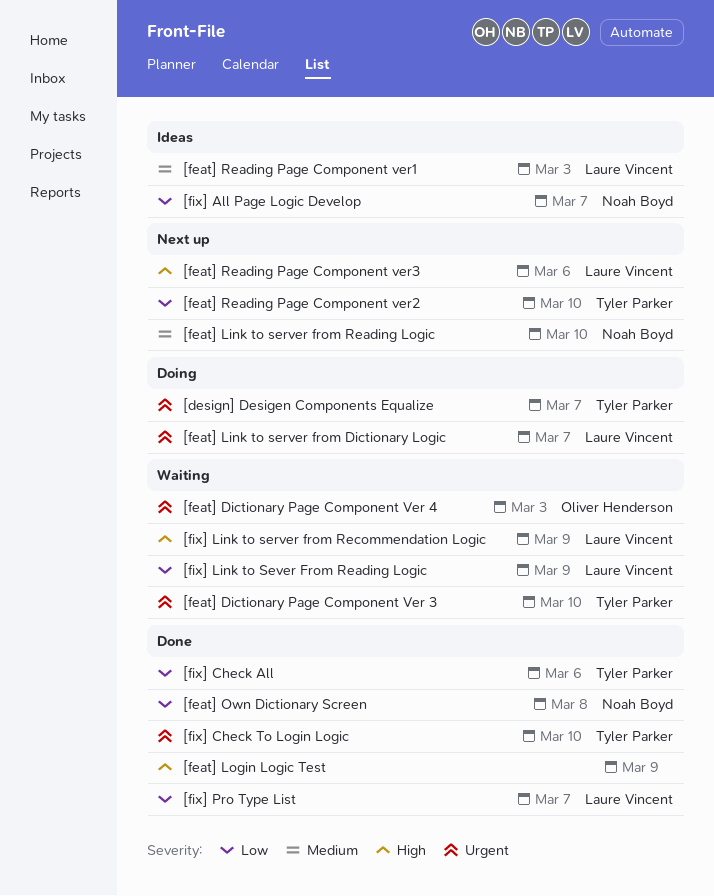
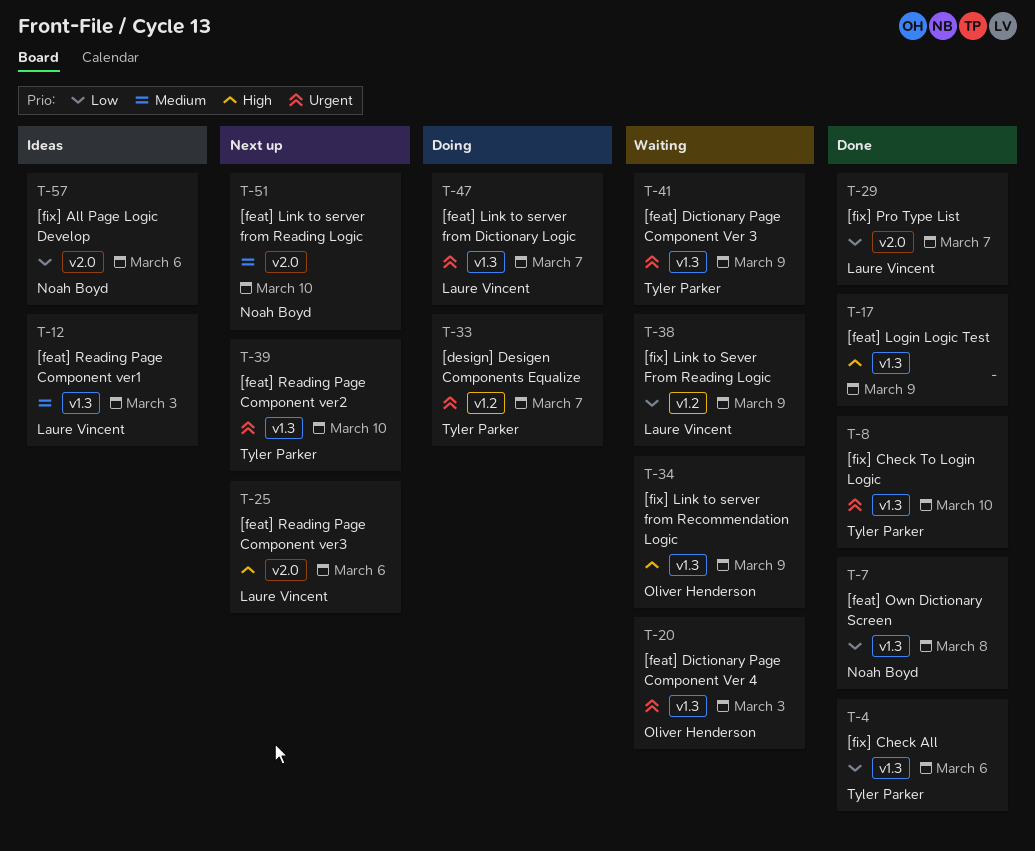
[feat] Dictionary Page Component Ver 3, due: Mar 10 -> Mar 9
[feat] Reading Page Component ver2, priority: Low -> Urgent
[fix] All Page Logic Develop, due: Mar 7 -> Mar 6
[fix] Link to server from Recommendation Logic, owner: Laure Vincent -> Oliver Henderson

